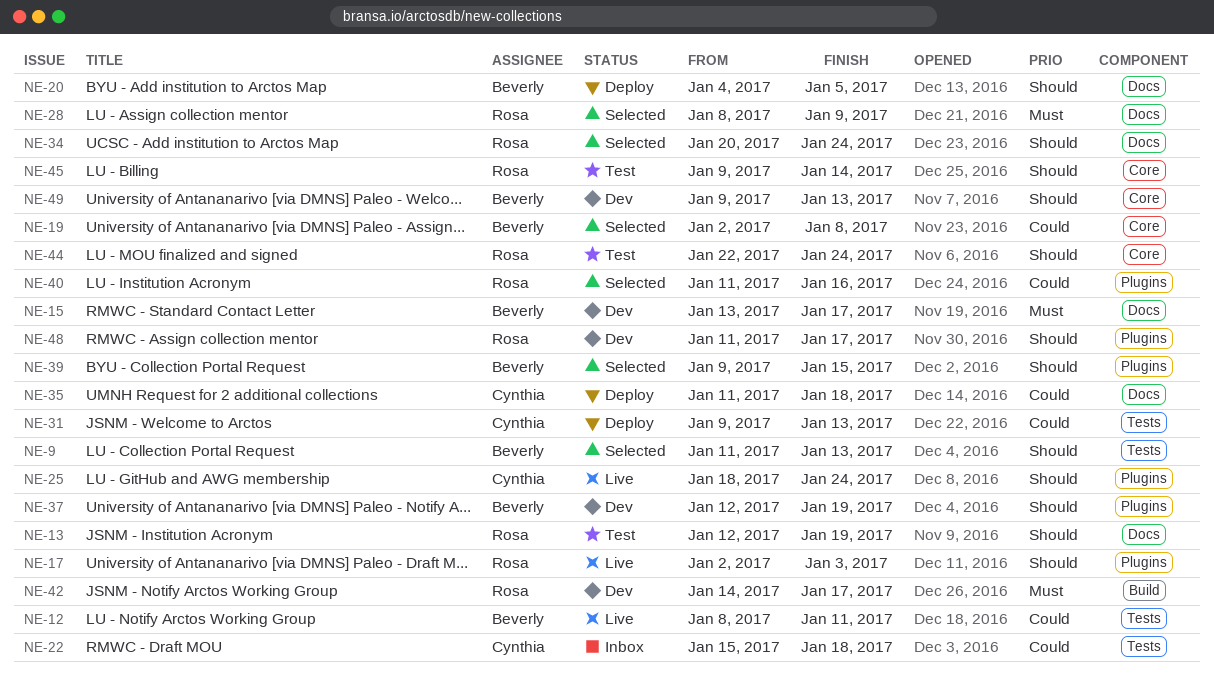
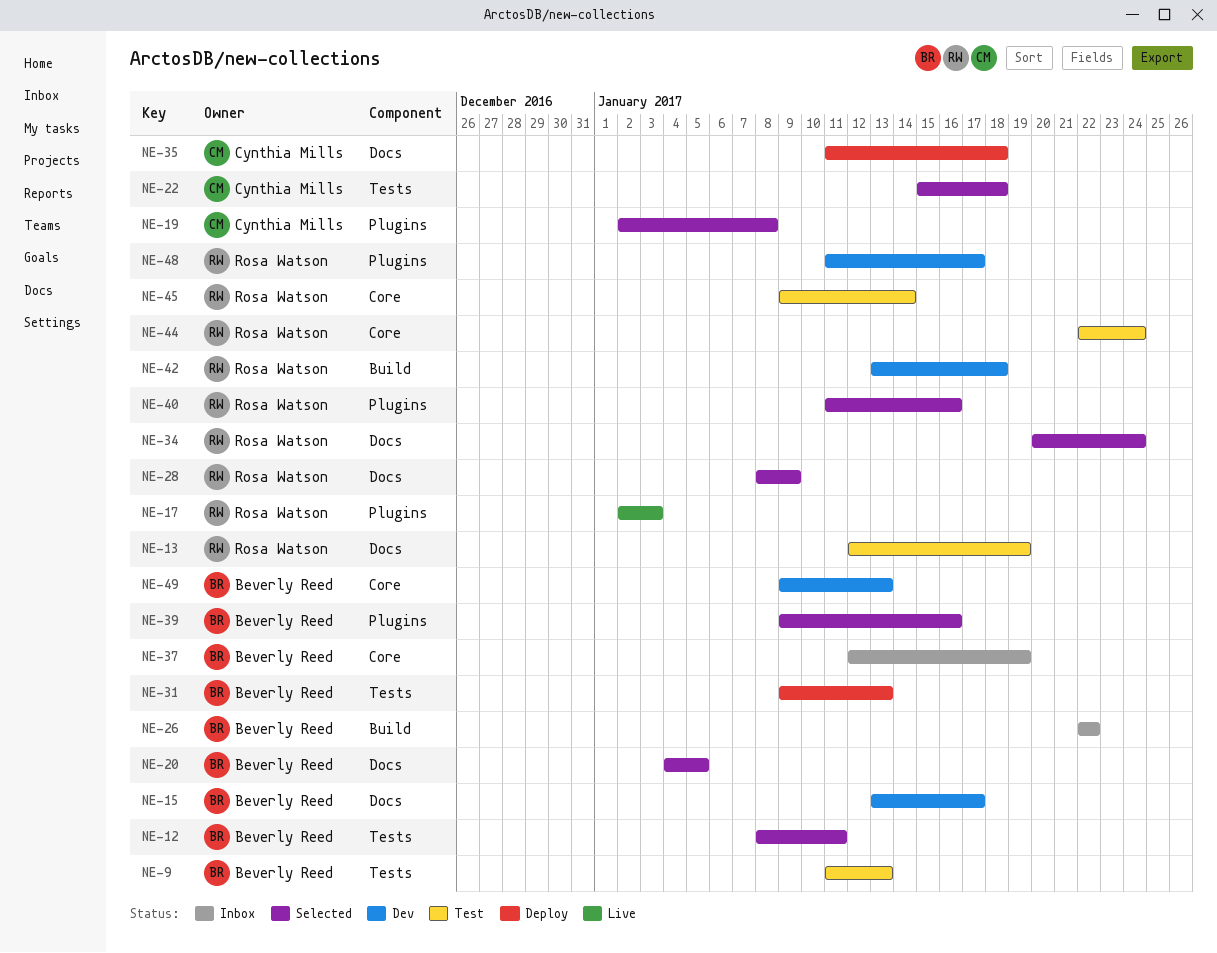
NE-9, status: Selected -> Test
NE-12, status: Live -> Selected
NE-19, owner: Beverly Reed -> Cynthia Mills
NE-19, label: Core -> Plugins
NE-20, status: Deploy -> Selected
NE-22, status: Inbox -> Selected
NE-25: present -> none
NE-26: none -> present
NE-31, owner: Cynthia Mills -> Beverly Reed
NE-37, status: Dev -> Inbox
NE-37, label: Plugins -> Core
NE-39, due: Jan 15 -> Jan 16
NE-42, start: Jan 14 -> Jan 13
NE-42, due: Jan 17 -> Jan 18

